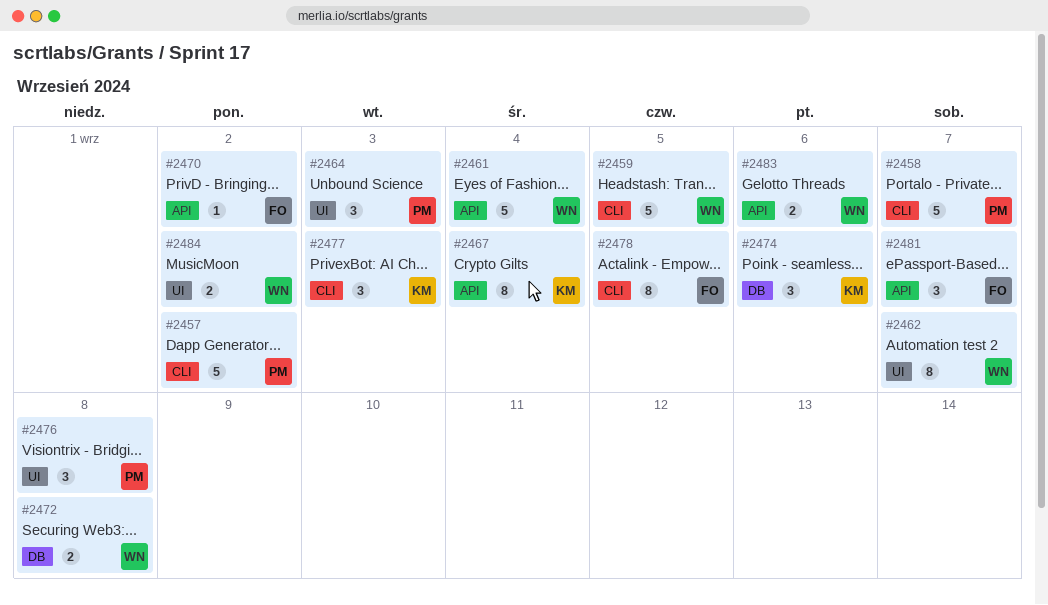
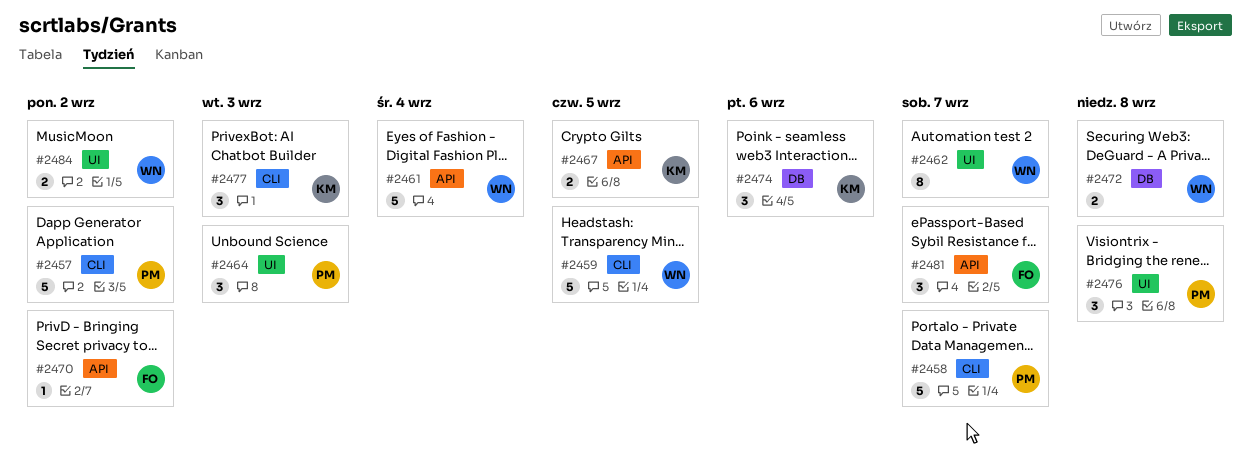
#2467, estimate: 8 -> 2
#2467, due: Sep 4 -> Sep 5
#2478: present -> none
#2483: present -> none

